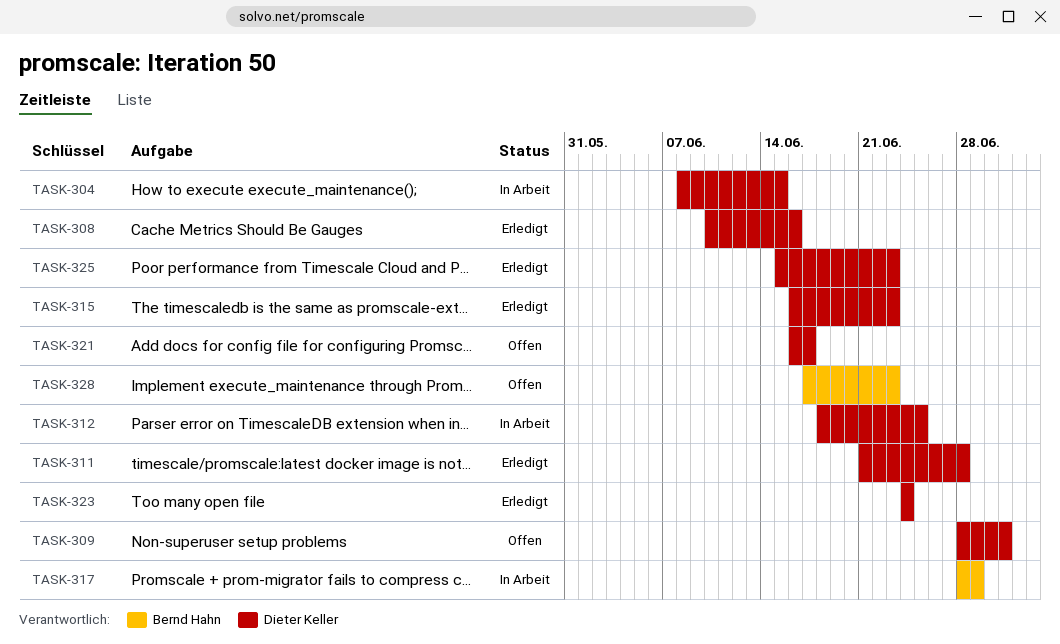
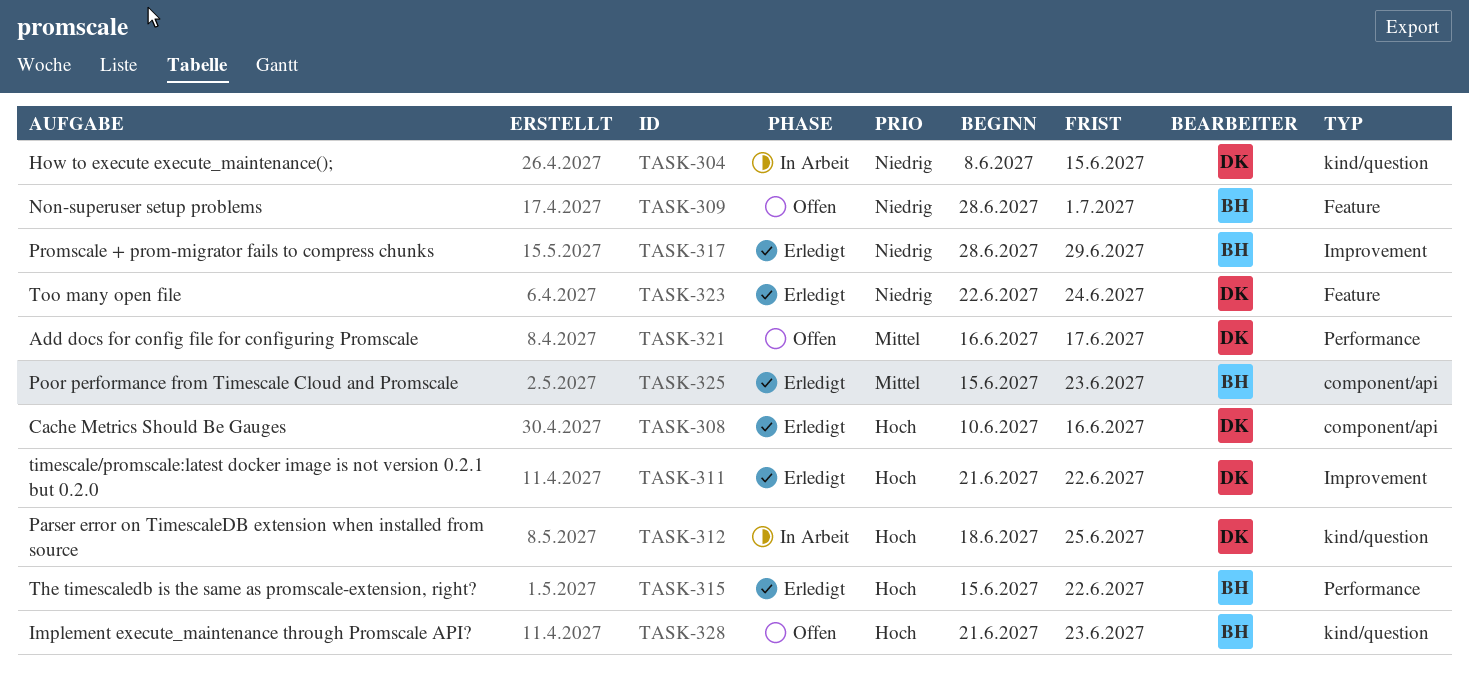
TASK-309, owner: Dieter Keller -> Bernd Hahn
TASK-311, due: Jun 28 -> Jun 22
TASK-315, owner: Dieter Keller -> Bernd Hahn
TASK-315, start: Jun 16 -> Jun 15
TASK-315, due: Jun 23 -> Jun 22
TASK-317, status: In Arbeit -> Erledigt
TASK-323, start: Jun 24 -> Jun 22
TASK-325, owner: Dieter Keller -> Bernd Hahn
TASK-328, start: Jun 17 -> Jun 21

